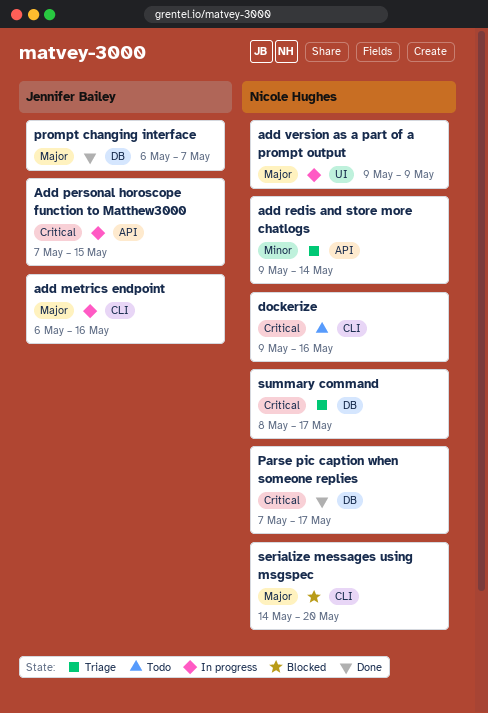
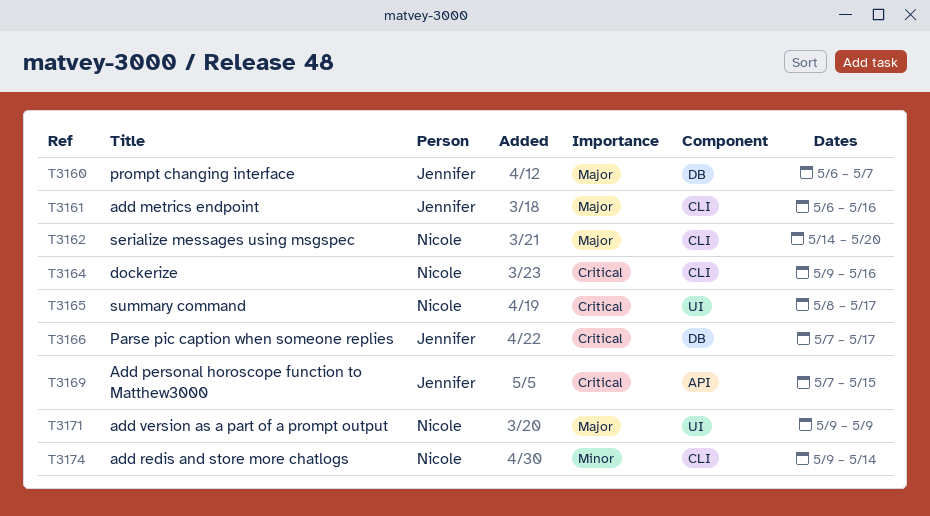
add redis and store more chatlogs, label: API -> CLI
Parse pic caption when someone replies, owner: Nicole Hughes -> Jennifer Bailey
summary command, label: DB -> UI

